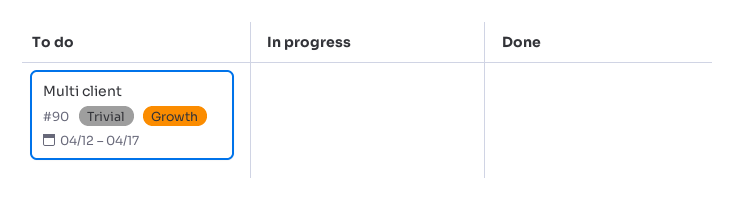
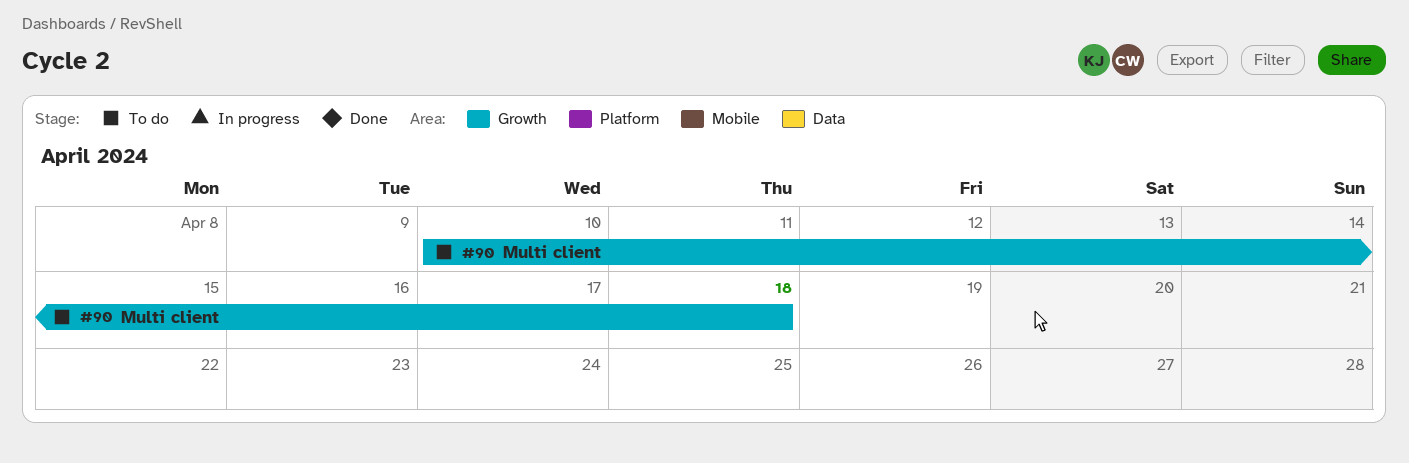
#90, start: Apr 12 -> Apr 10
#90, due: Apr 17 -> Apr 18

